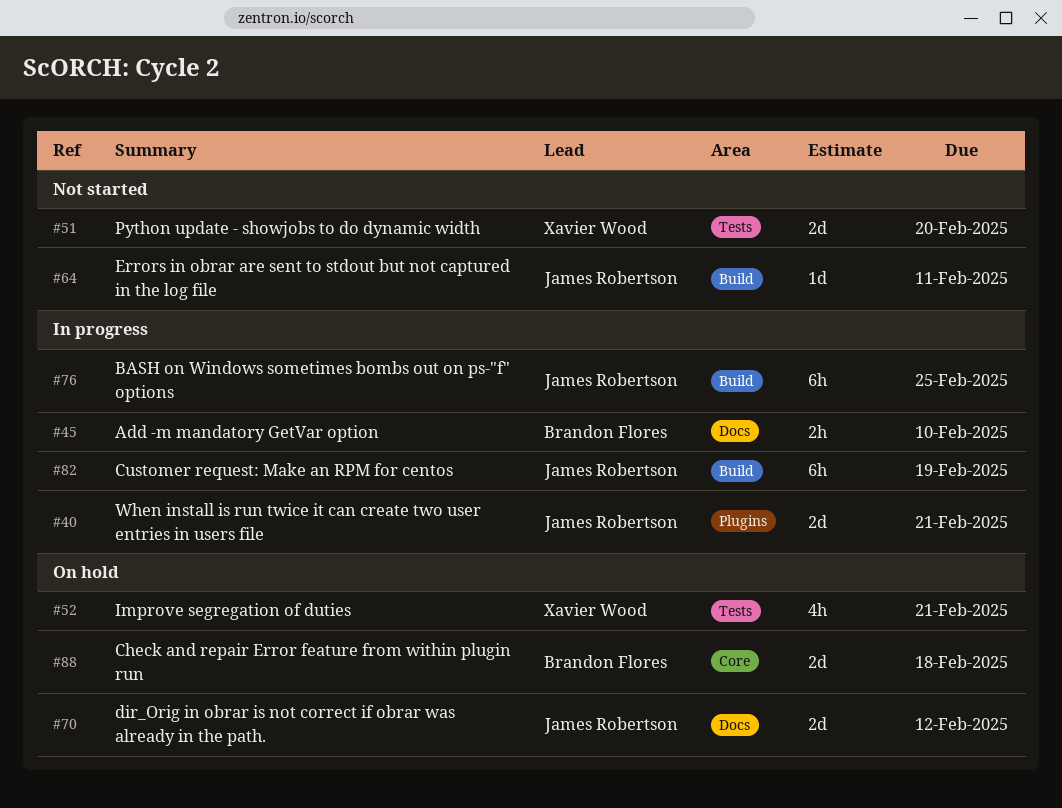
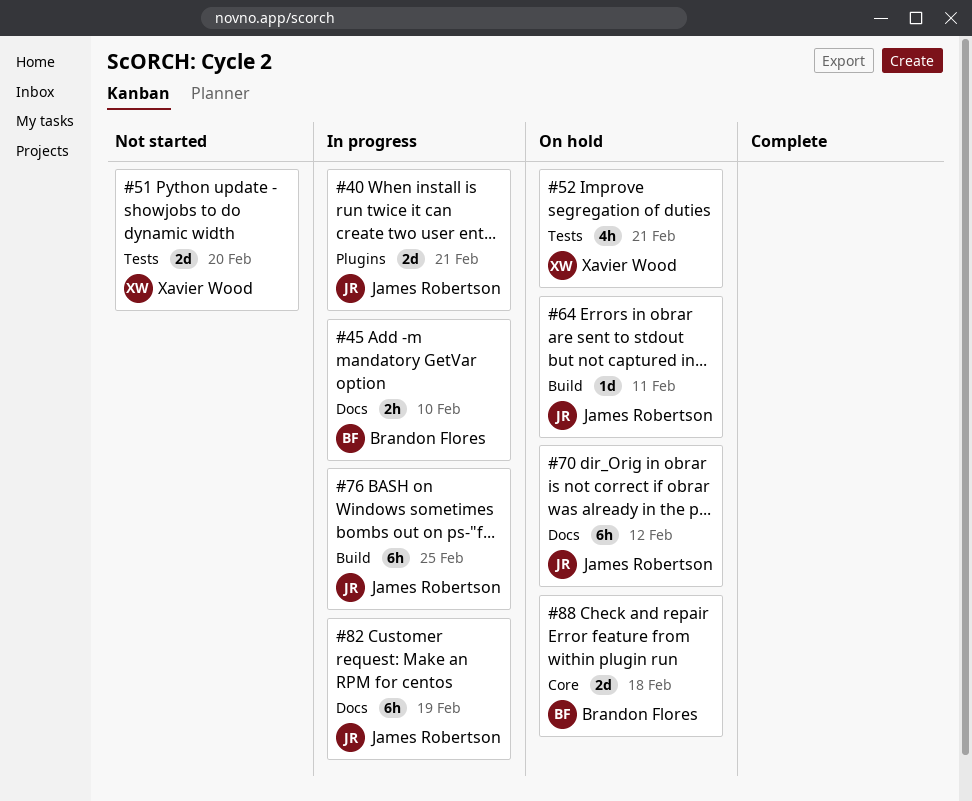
#64, status: Not started -> On hold
#70, estimate: 2d -> 6h
#82, label: Build -> Docs

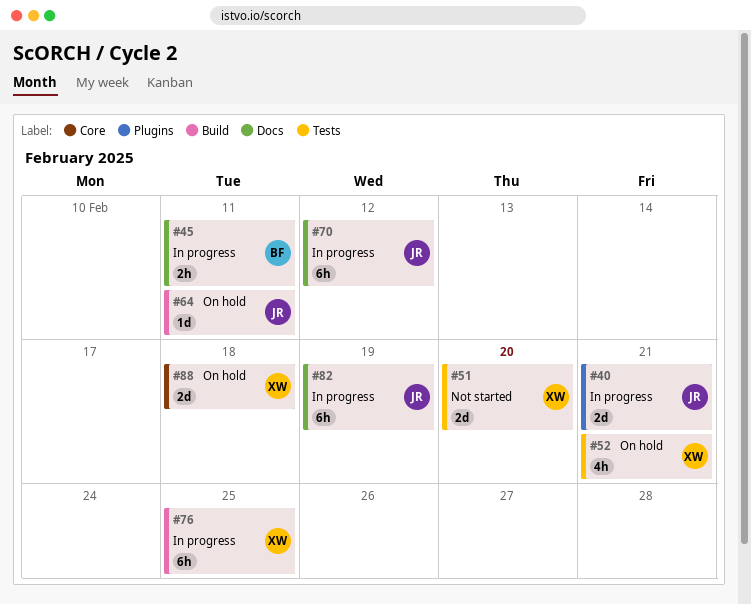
#45, due: Feb 10 -> Feb 11
#70, status: On hold -> In progress
#76, owner: James Robertson -> Xavier Wood
#88, owner: Brandon Flores -> Xavier Wood

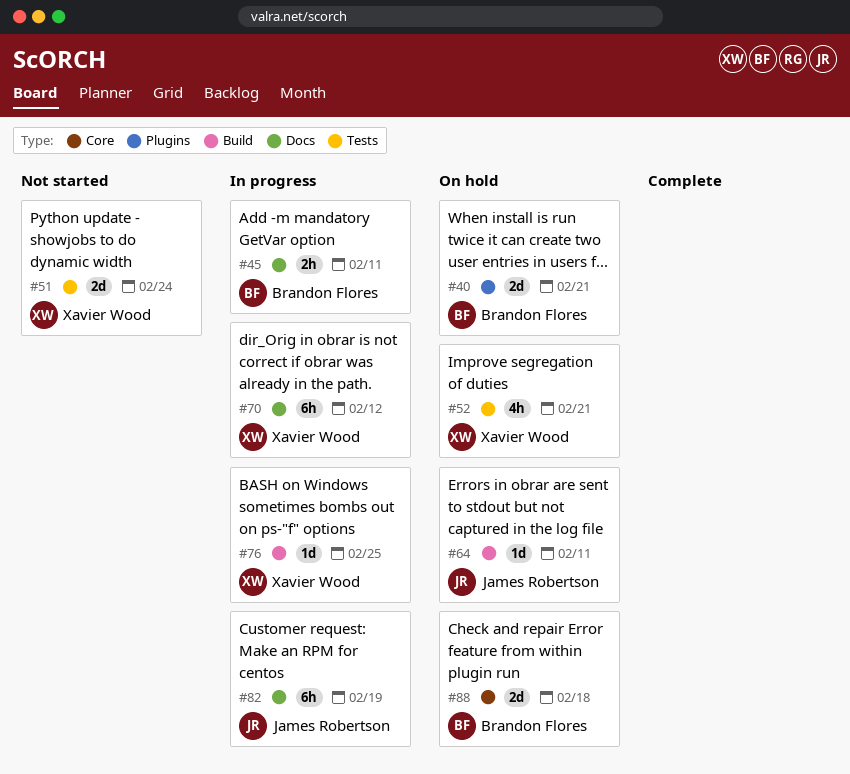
#40, status: In progress -> On hold
#40, owner: James Robertson -> Brandon Flores
#51, due: Feb 20 -> Feb 24
#70, owner: James Robertson -> Xavier Wood
#76, estimate: 6h -> 1d
#88, owner: Xavier Wood -> Brandon Flores

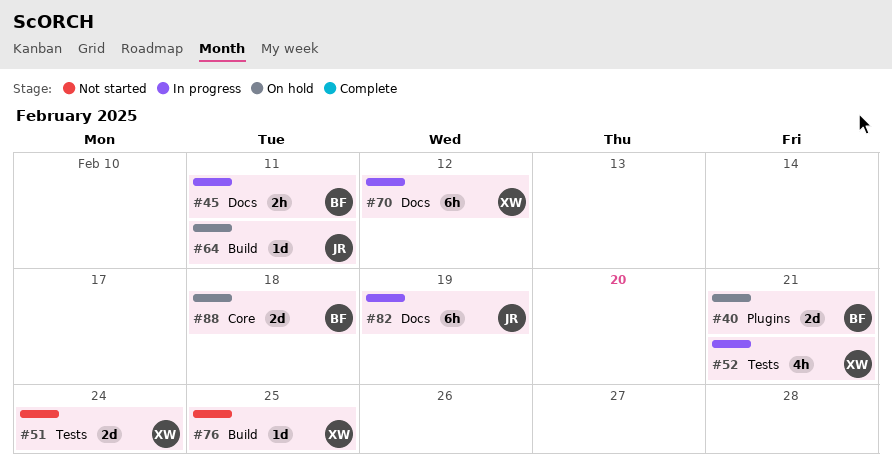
#52, status: On hold -> In progress
#76, status: In progress -> Not started

